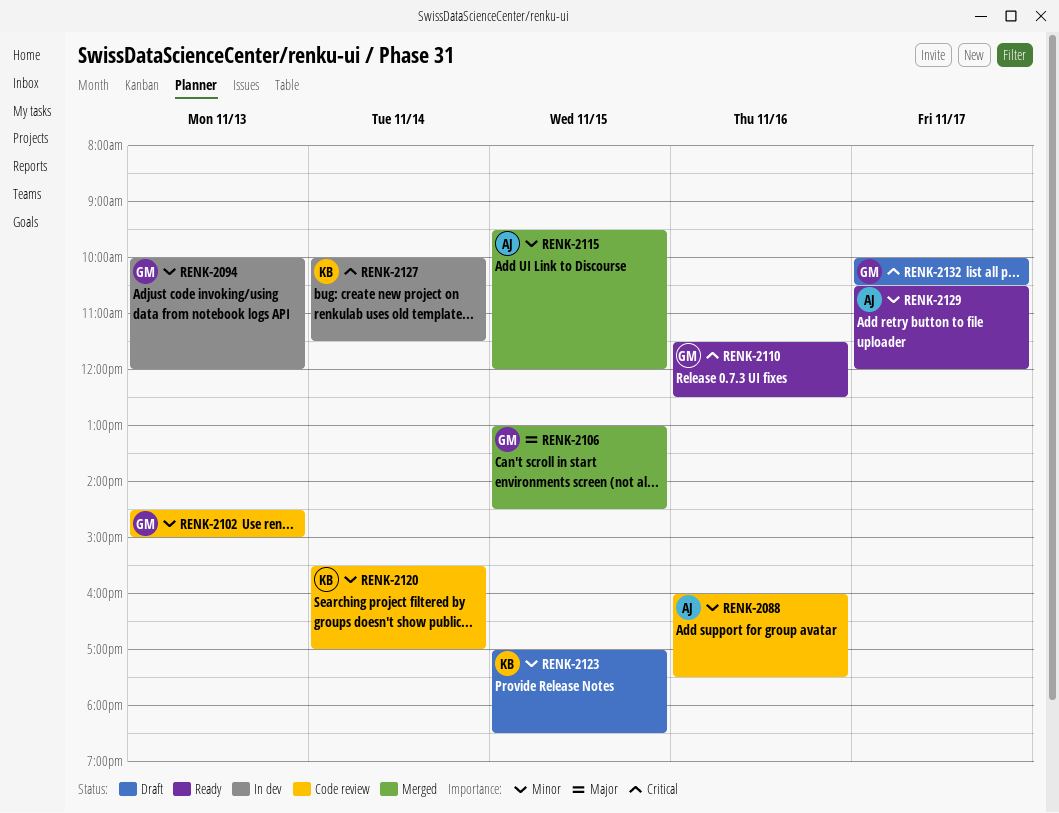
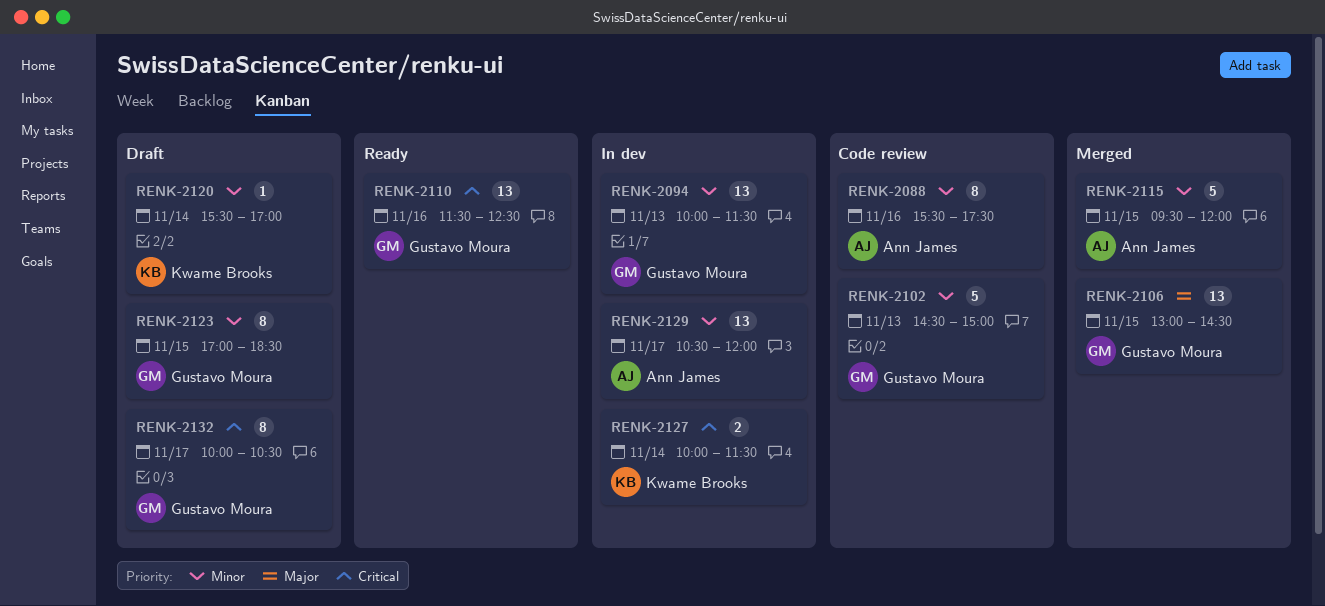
RENK-2088, begins: 16:00 -> 15:30
RENK-2094, ends: 12:00 -> 11:30
RENK-2120, status: Code review -> Draft
RENK-2123, owner: Kwame Brooks -> Gustavo Moura
RENK-2129, status: Ready -> In dev

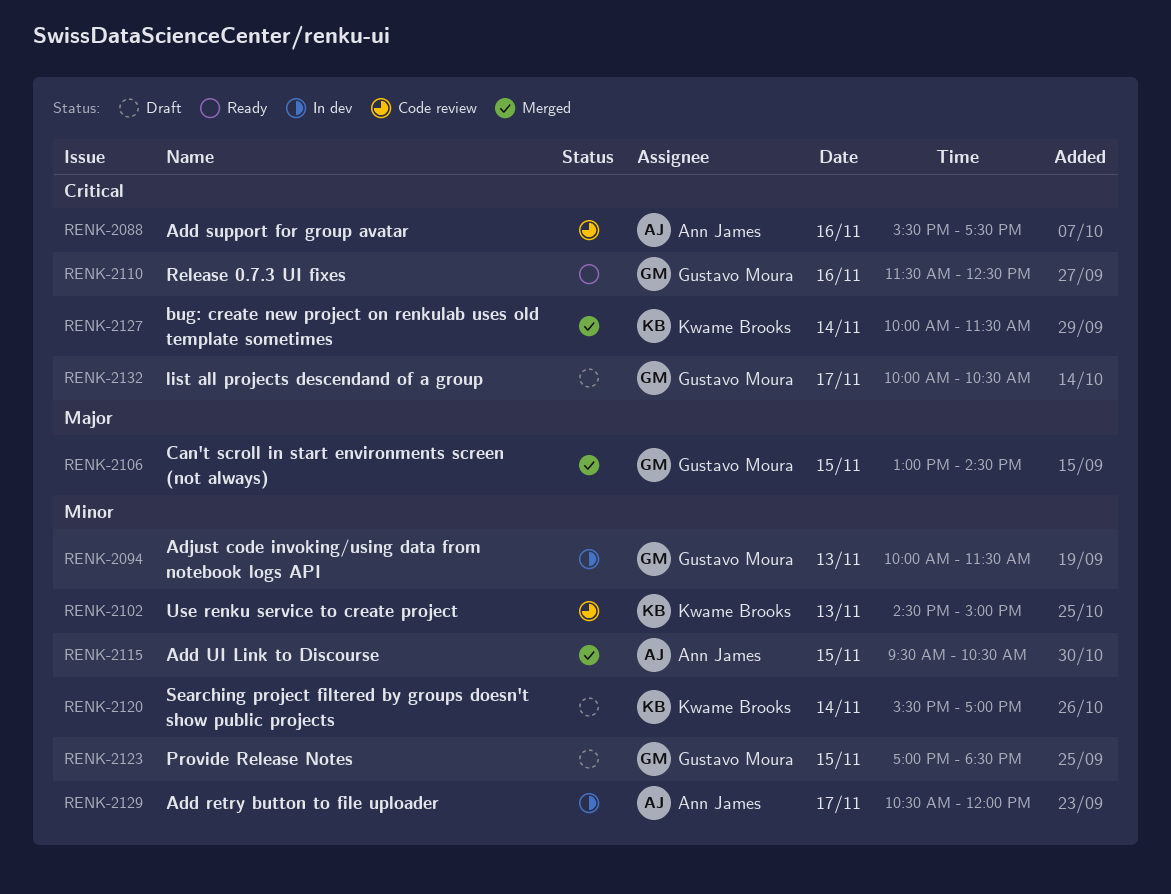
RENK-2088, priority: Minor -> Critical
RENK-2102, owner: Gustavo Moura -> Kwame Brooks
RENK-2115, ends: 12:00 -> 10:30
RENK-2127, status: In dev -> Merged

